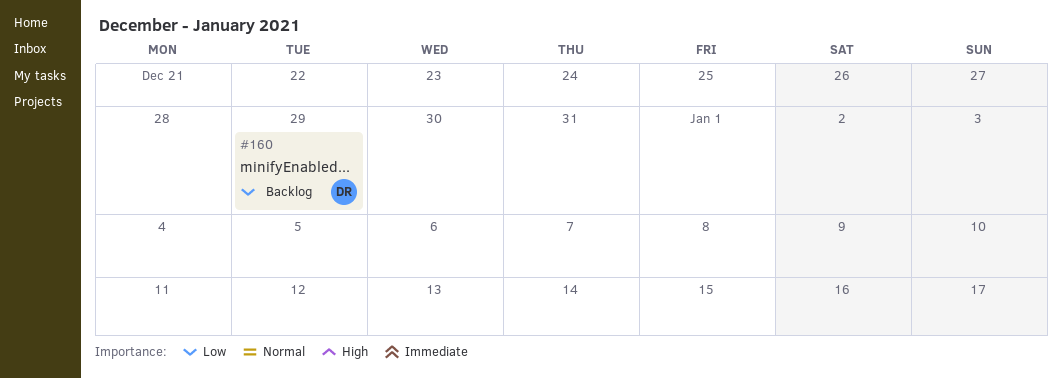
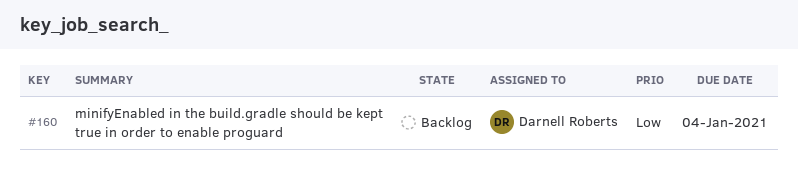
#160, due: Dec 29 -> Jan 4

